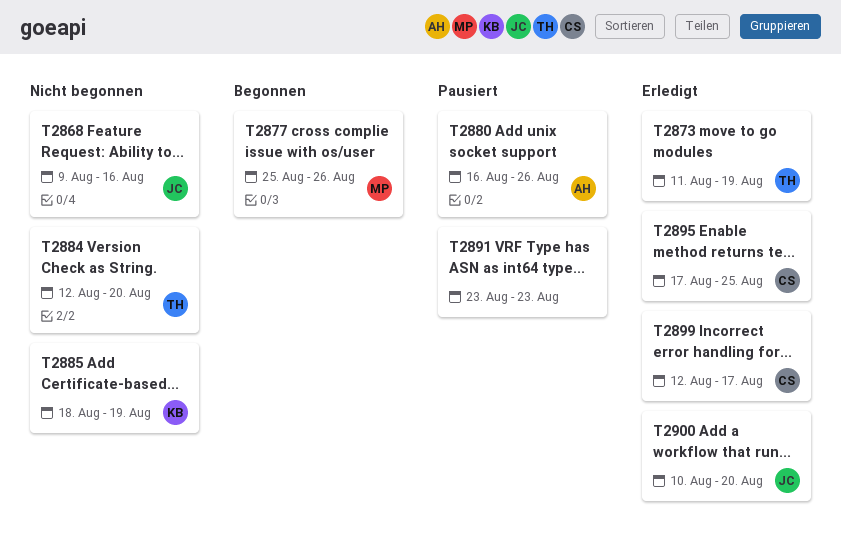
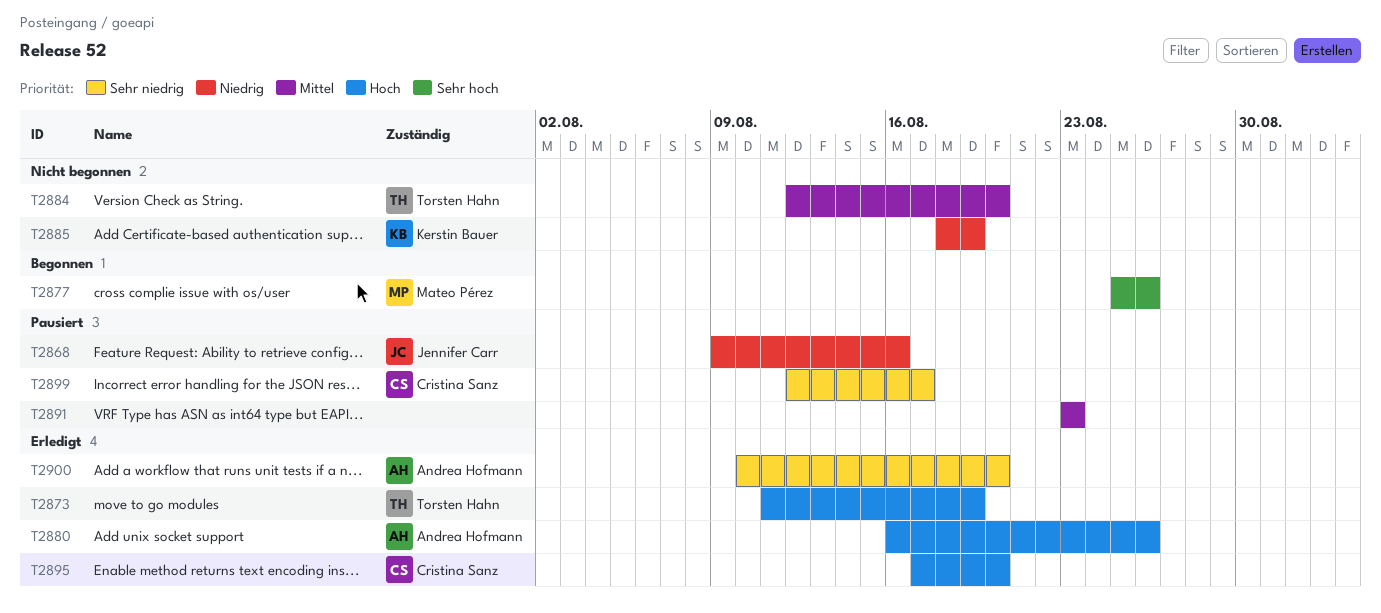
T2868, status: Nicht begonnen -> Pausiert
T2880, status: Pausiert -> Erledigt
T2895, due: Aug 25 -> Aug 20
T2899, status: Erledigt -> Pausiert
T2900, owner: Jennifer Carr -> Andrea Hofmann

